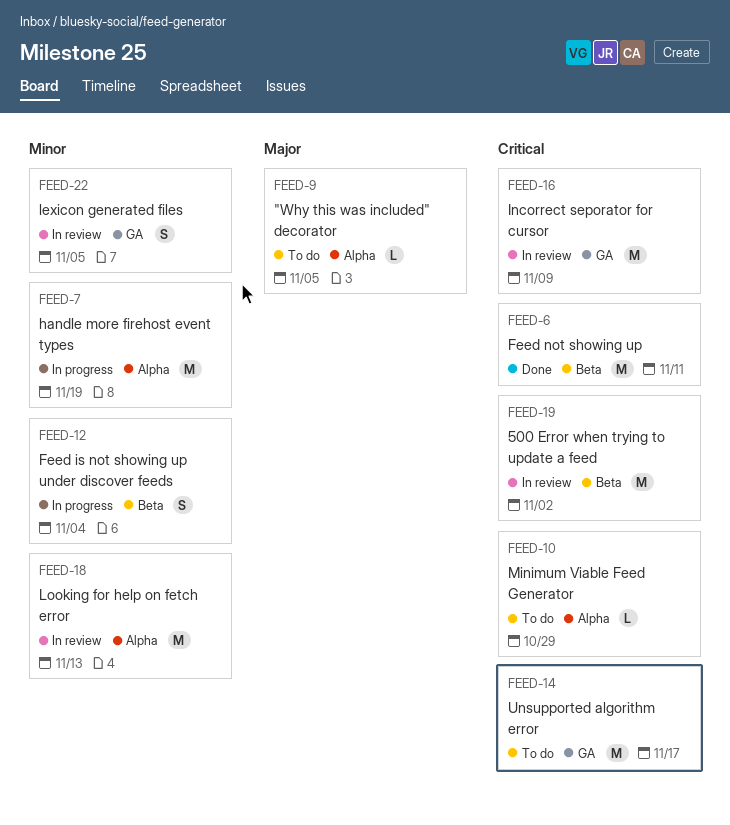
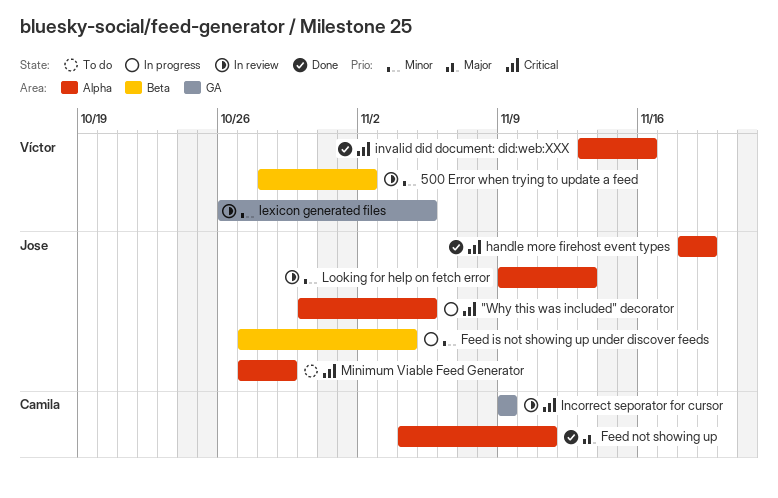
"Why this was included" decorator, status: To do -> In progress
"Why this was included" decorator, priority: Major -> Critical
500 Error when trying to update a feed, priority: Critical -> Minor
Feed not showing up, priority: Critical -> Major
Feed not showing up, label: Beta -> Alpha
handle more firehost event types, status: In progress -> Done
handle more firehost event types, priority: Minor -> Critical
invalid did document: did:web:XXX: none -> present
Unsupported algorithm error: present -> none

